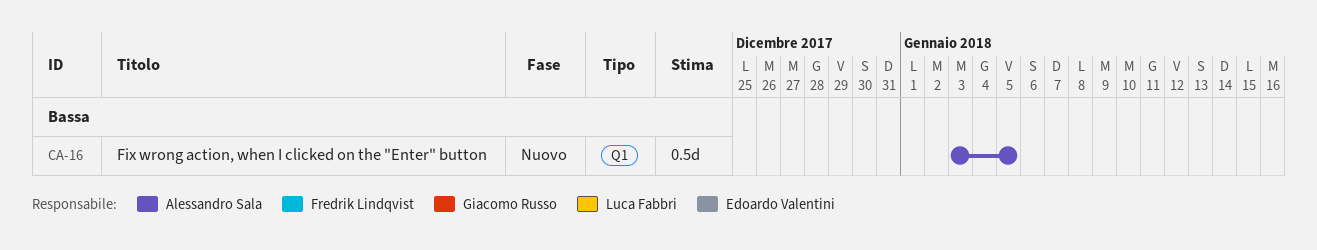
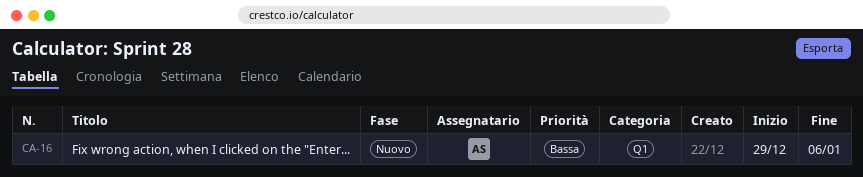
CA-16, start: Jan 3 -> Dec 29
CA-16, due: Jan 5 -> Jan 6

